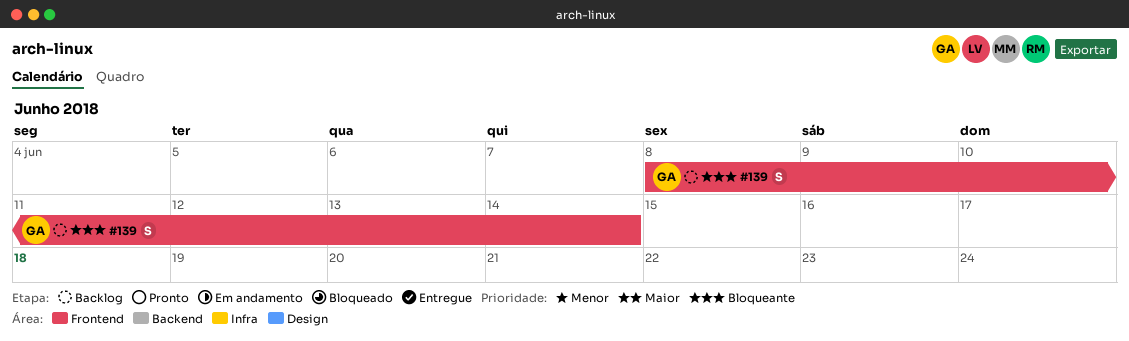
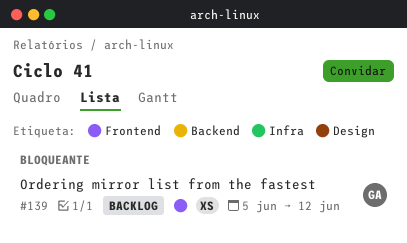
#139, estimate: S -> XS
#139, start: Jun 8 -> Jun 5
#139, due: Jun 14 -> Jun 12

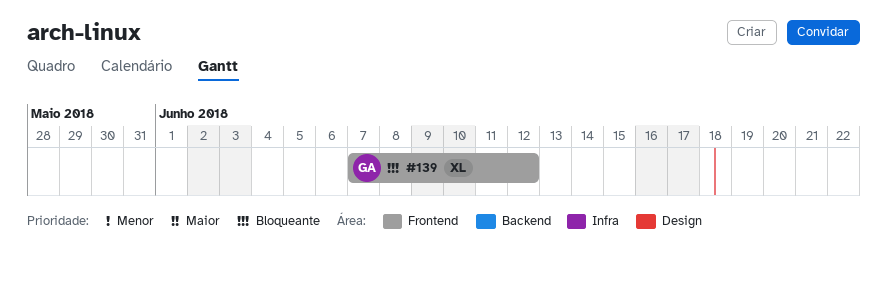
#139, estimate: XS -> XL
#139, start: Jun 5 -> Jun 7

